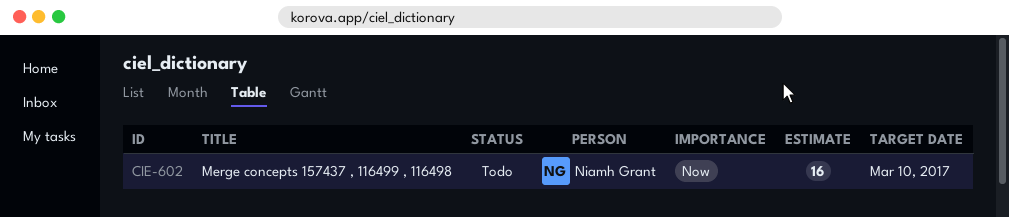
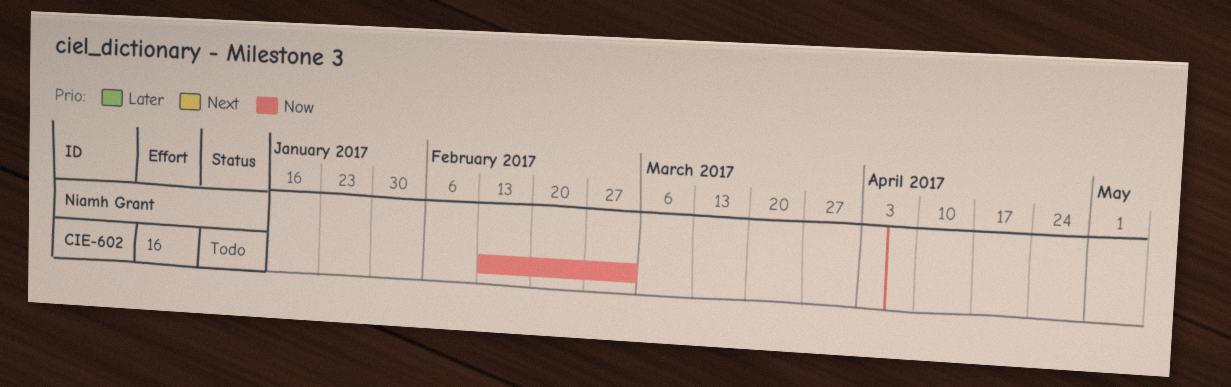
CIE-602, due: Mar 10 -> Mar 3

